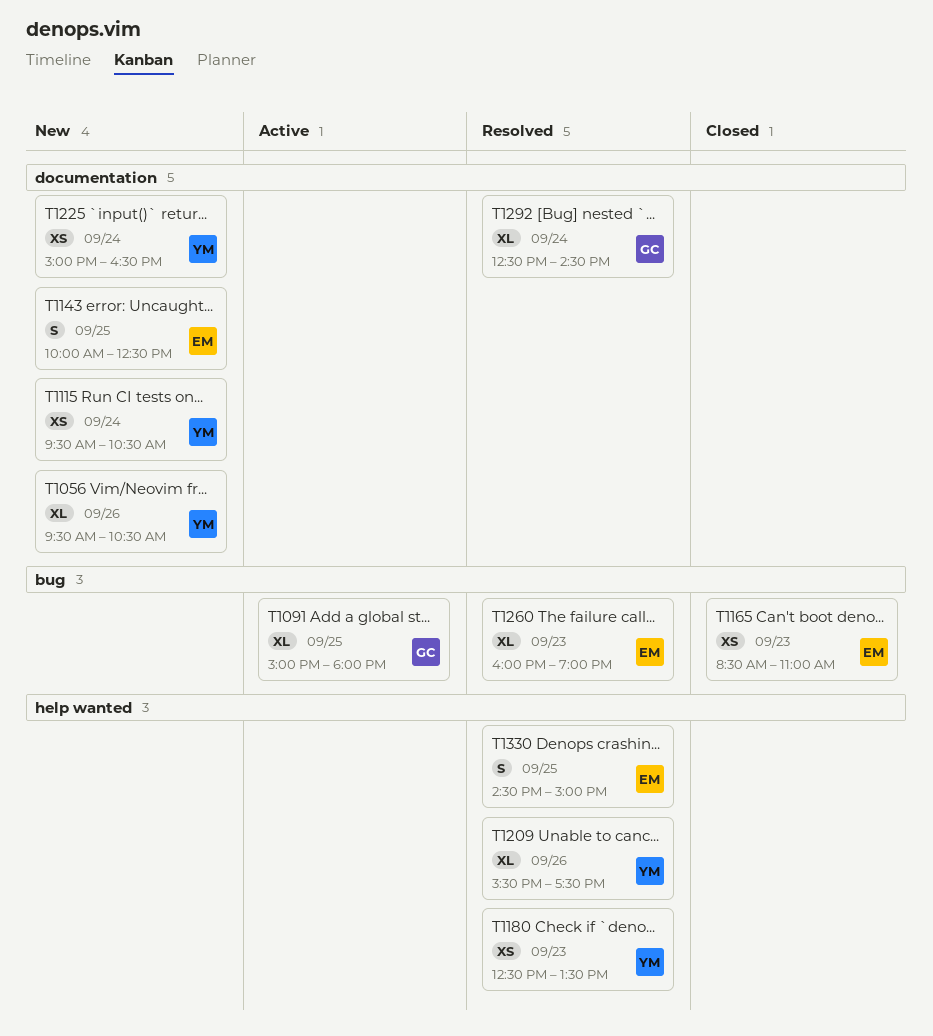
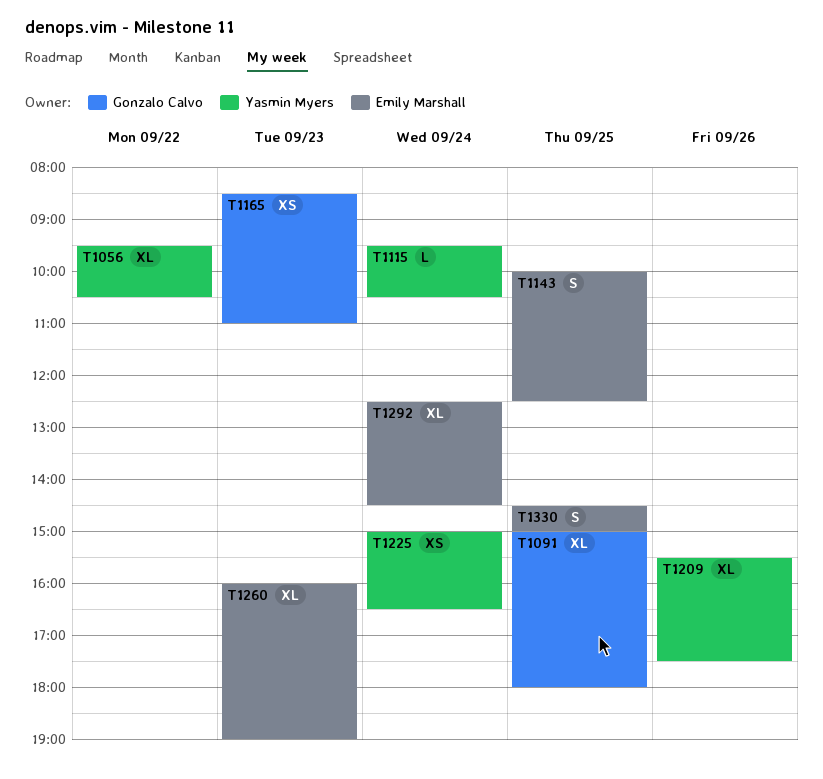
T1056, day: Sep 26 -> Sep 22
T1115, estimate: XS -> L
T1165, owner: Emily Marshall -> Gonzalo Calvo
T1180: present -> none
T1292, owner: Gonzalo Calvo -> Emily Marshall

